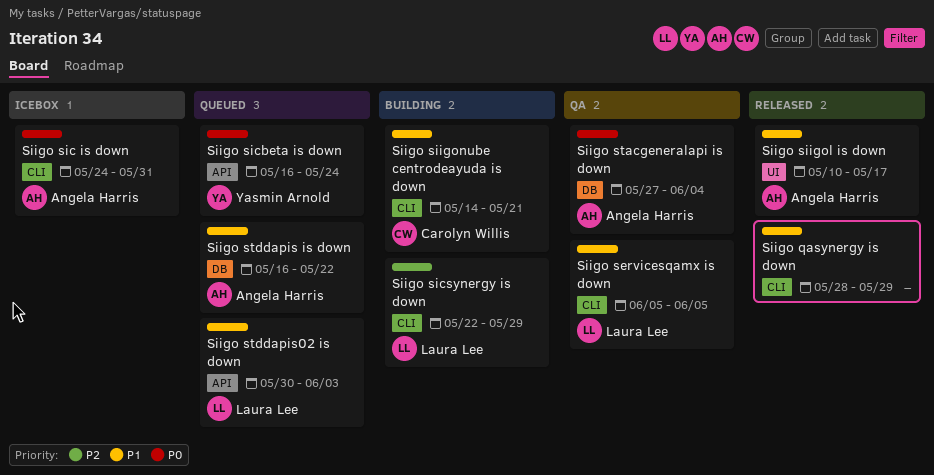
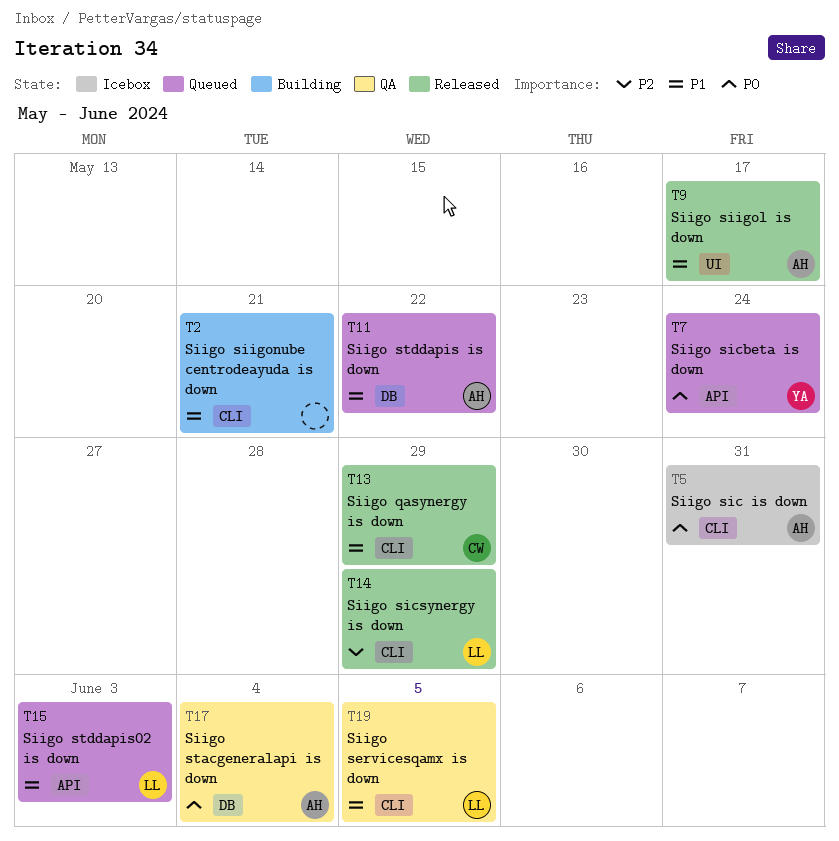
Siigo qasynergy is down, owner: none -> Carolyn Willis
Siigo sicsynergy is down, status: Building -> Released
Siigo siigonube centrodeayuda is down, owner: Carolyn Willis -> none

